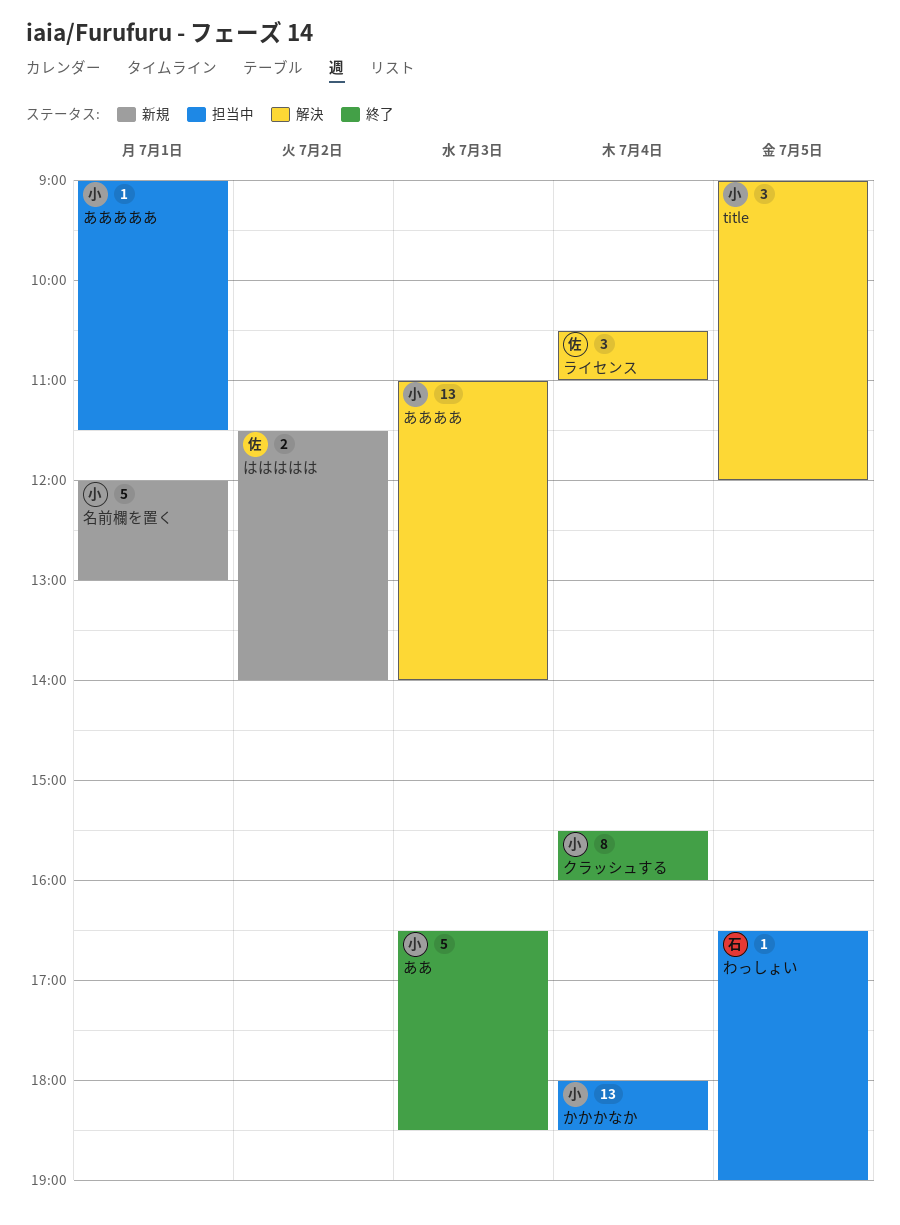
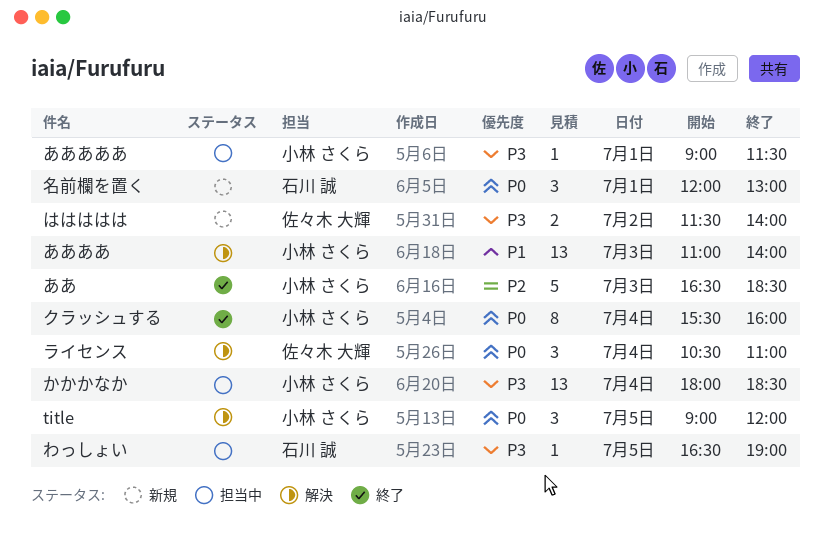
名前欄を置く, owner: 小林 さくら -> 石川 誠
名前欄を置く, estimate: 5 -> 3

